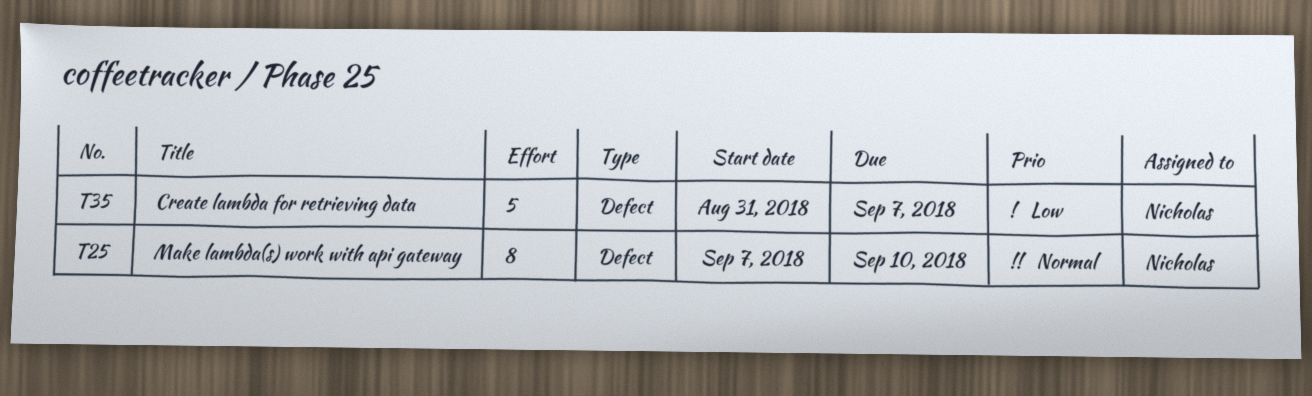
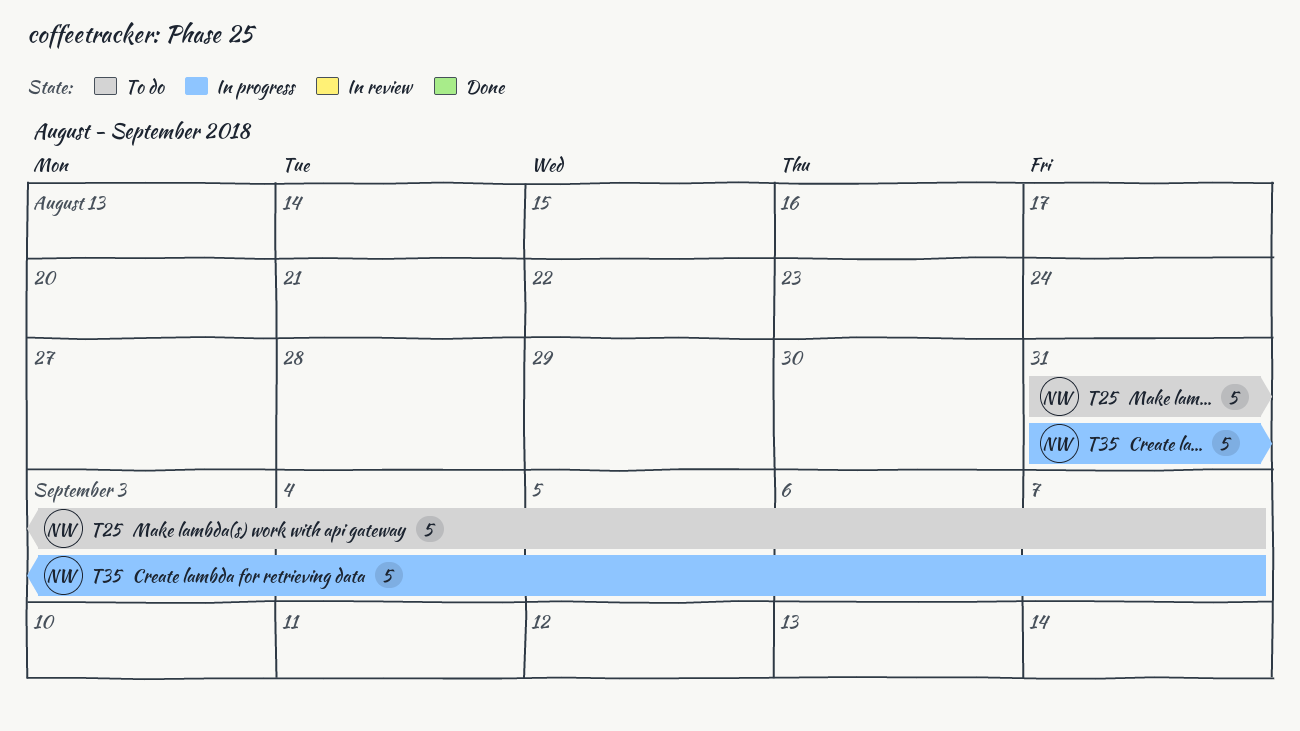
T25, estimate: 8 -> 5
T25, start: Sep 7 -> Aug 31
T25, due: Sep 10 -> Sep 7

